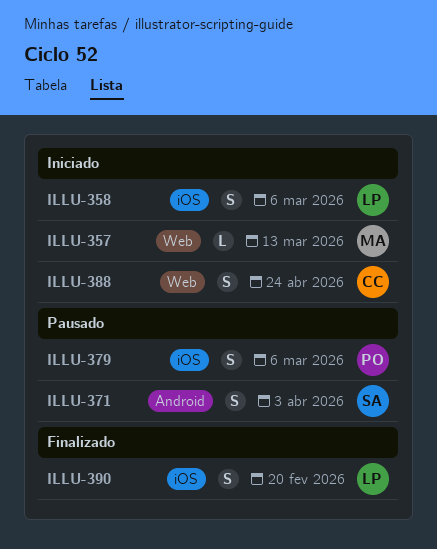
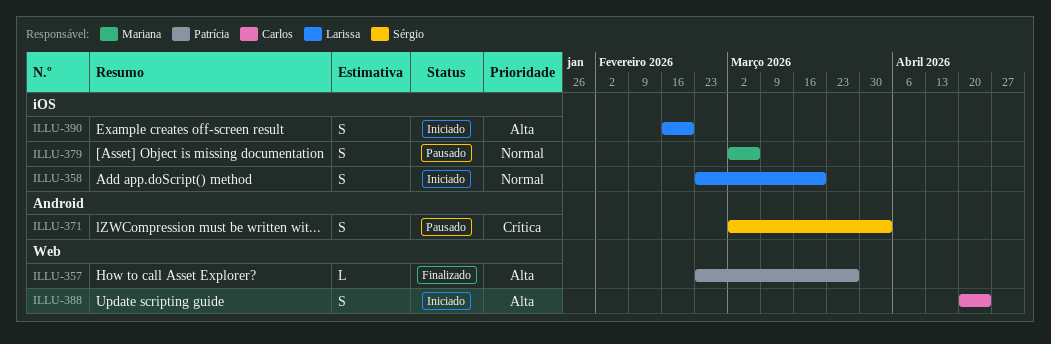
ILLU-357, status: Iniciado -> Finalizado
ILLU-357, owner: Mariana -> Patrícia
ILLU-357, due: Mar 13 -> Mar 27
ILLU-358, due: Mar 6 -> Mar 20
ILLU-379, owner: Patrícia -> Mariana
ILLU-390, status: Finalizado -> Iniciado

